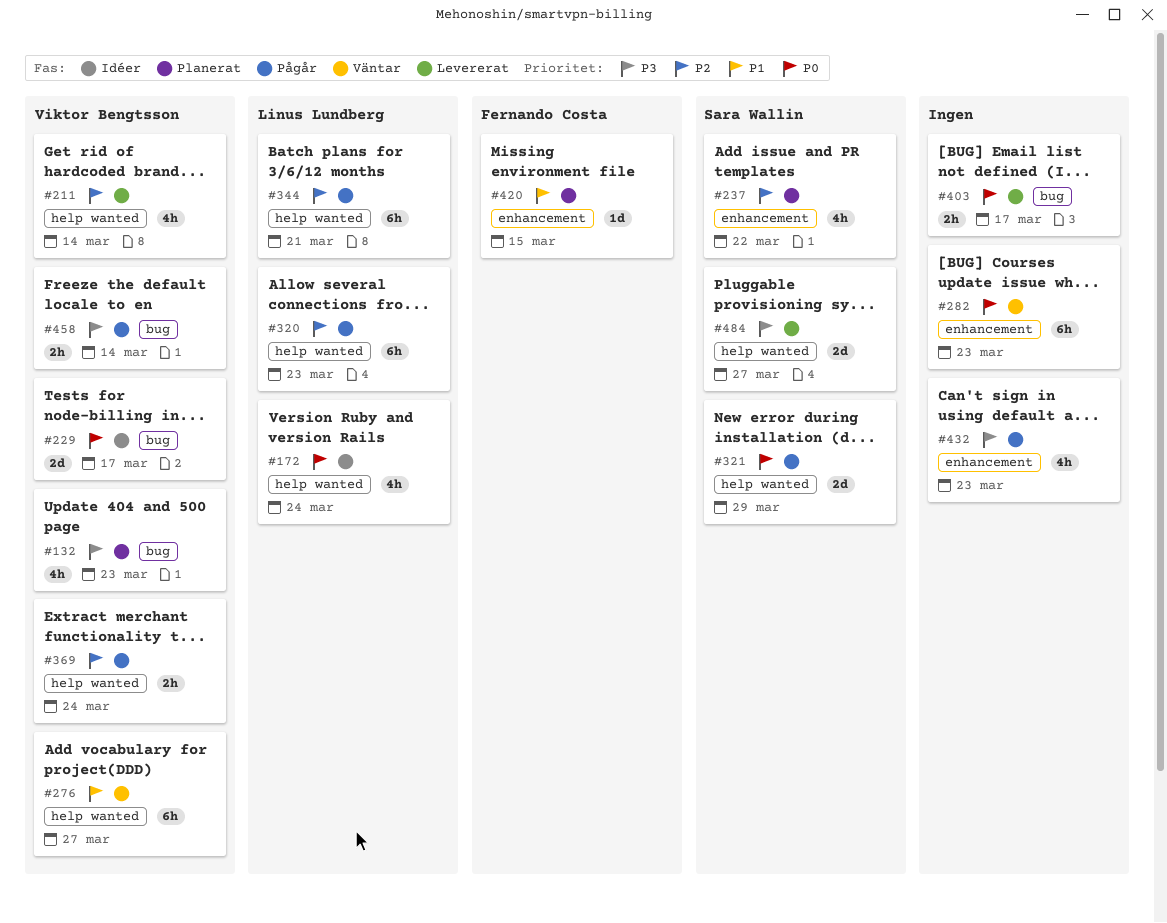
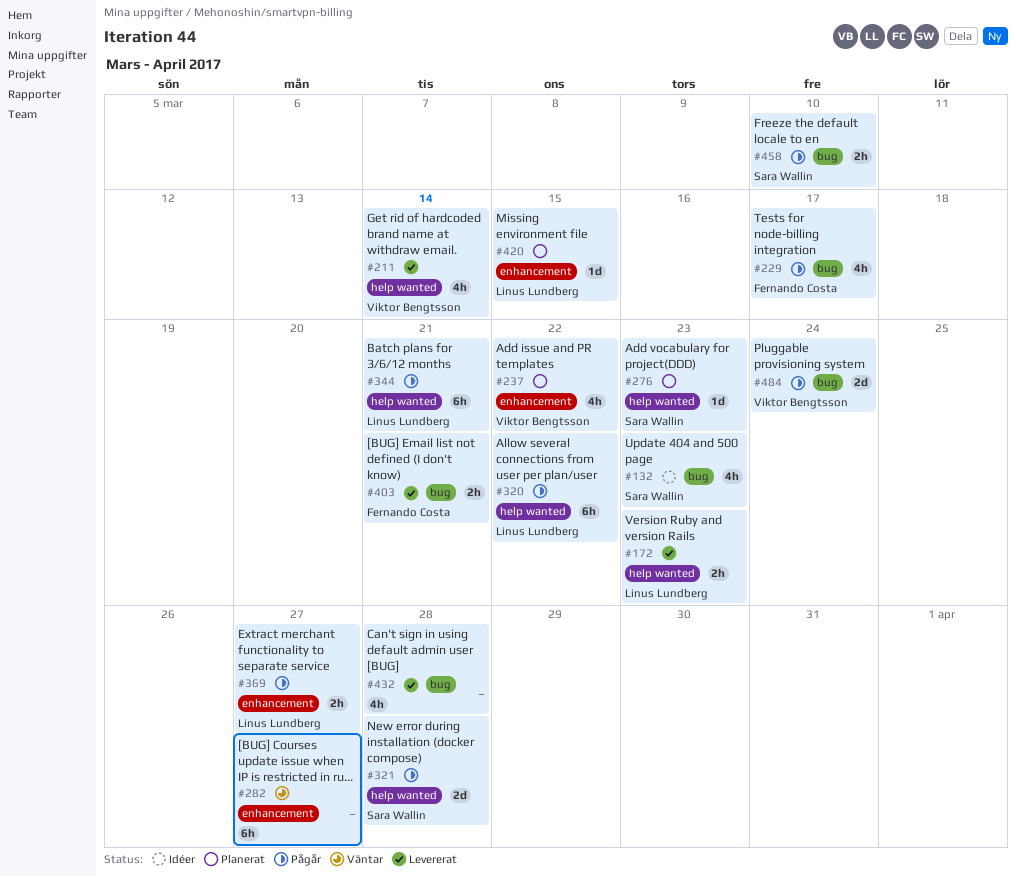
#132, status: Planerat -> Idéer
#132, owner: Viktor Bengtsson -> Sara Wallin
#172, status: Idéer -> Levererat
#172, estimate: 4h -> 2h
#172, due: Mar 24 -> Mar 23
#229, status: Idéer -> Pågår
#229, owner: Viktor Bengtsson -> Fernando Costa
#229, estimate: 2d -> 4h
#237, owner: Sara Wallin -> Viktor Bengtsson
#276, status: Väntar -> Planerat
#276, owner: Viktor Bengtsson -> Sara Wallin
#276, estimate: 6h -> 1d
#276, due: Mar 27 -> Mar 23
#282, due: Mar 23 -> Mar 27
#320, due: Mar 23 -> Mar 22
#321, due: Mar 29 -> Mar 28
#369, owner: Viktor Bengtsson -> Linus Lundberg
#369, label: help wanted -> enhancement
#369, due: Mar 24 -> Mar 27
#403, owner: none -> Fernando Costa
#403, due: Mar 17 -> Mar 21
#420, owner: Fernando Costa -> Linus Lundberg
#432, status: Pågår -> Levererat
#432, label: enhancement -> bug
#432, due: Mar 23 -> Mar 28
#458, owner: Viktor Bengtsson -> Sara Wallin
#458, due: Mar 14 -> Mar 10
#484, status: Levererat -> Pågår
#484, owner: Sara Wallin -> Viktor Bengtsson
#484, label: help wanted -> bug
#484, due: Mar 27 -> Mar 24

